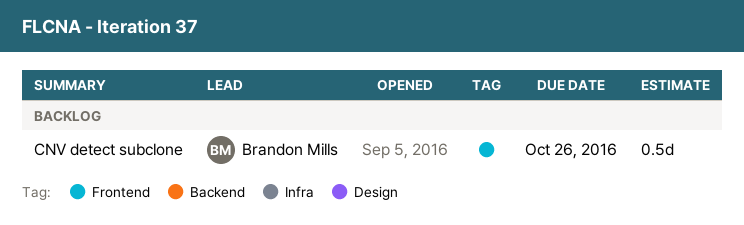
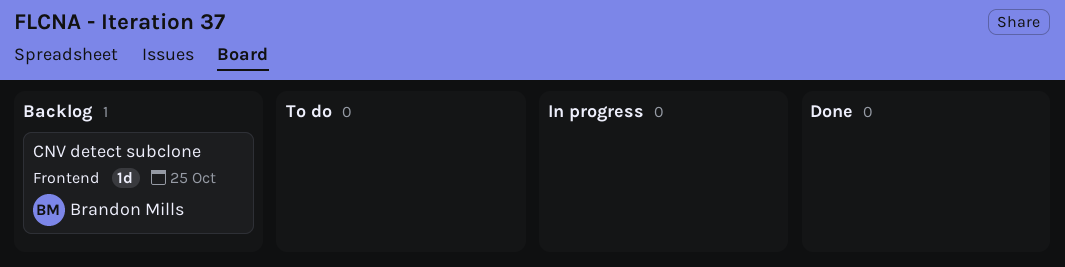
CNV detect subclone, estimate: 0.5d -> 1d
CNV detect subclone, due: Oct 26 -> Oct 25

